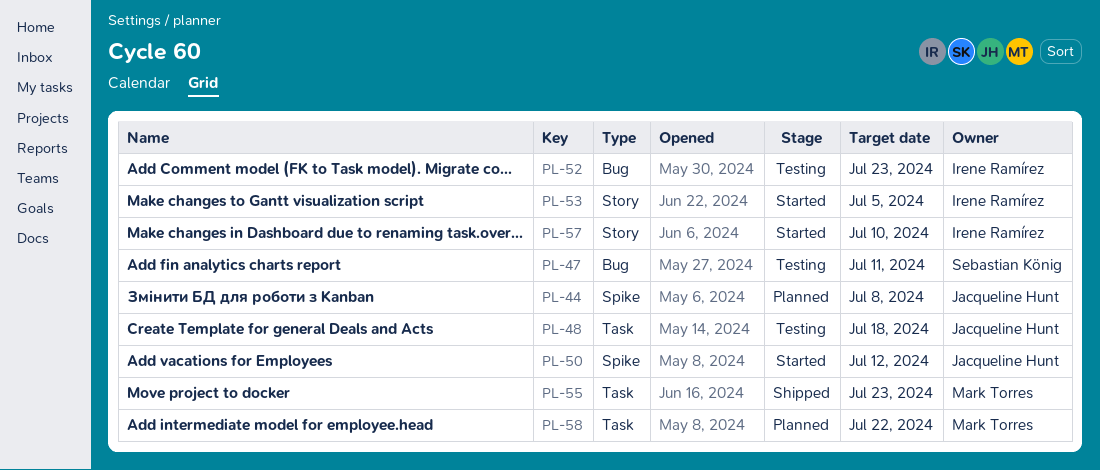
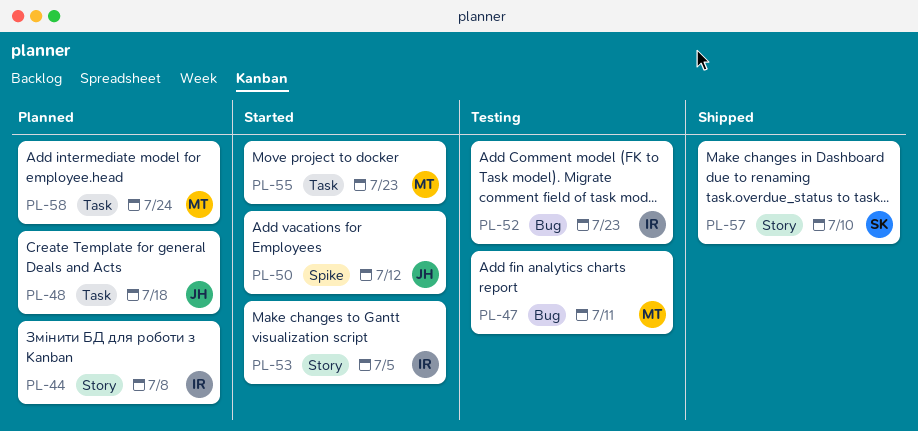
PL-44, owner: Jacqueline Hunt -> Irene Ramírez
PL-44, label: Spike -> Story
PL-47, owner: Sebastian König -> Mark Torres
PL-48, status: Testing -> Planned
PL-55, status: Shipped -> Started
PL-57, status: Started -> Shipped
PL-57, owner: Irene Ramírez -> Sebastian König
PL-58, due: Jul 22 -> Jul 24

